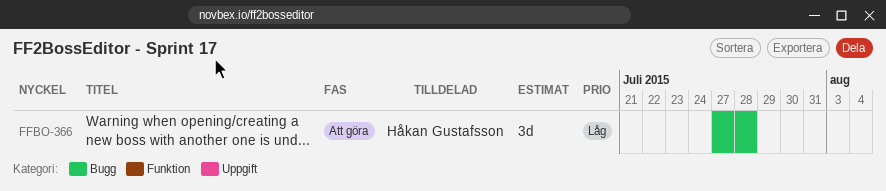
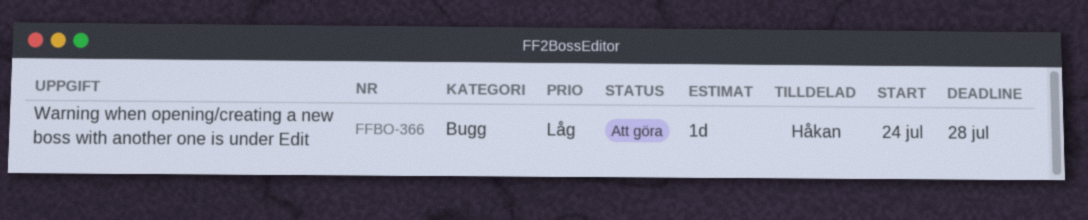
FFBO-366, estimate: 3d -> 1d
FFBO-366, start: Jul 27 -> Jul 24

